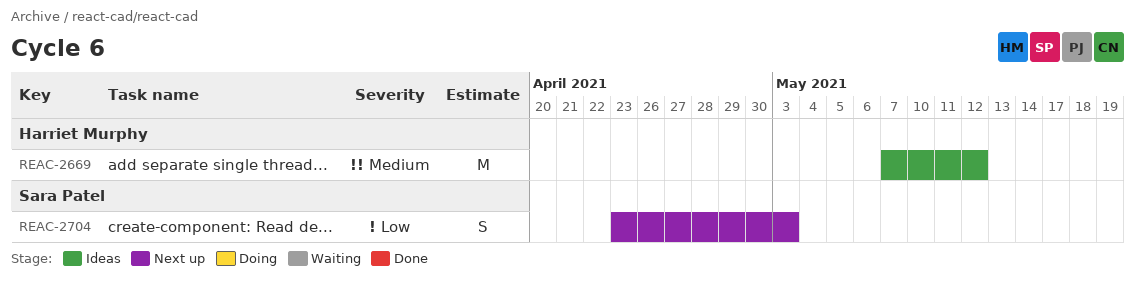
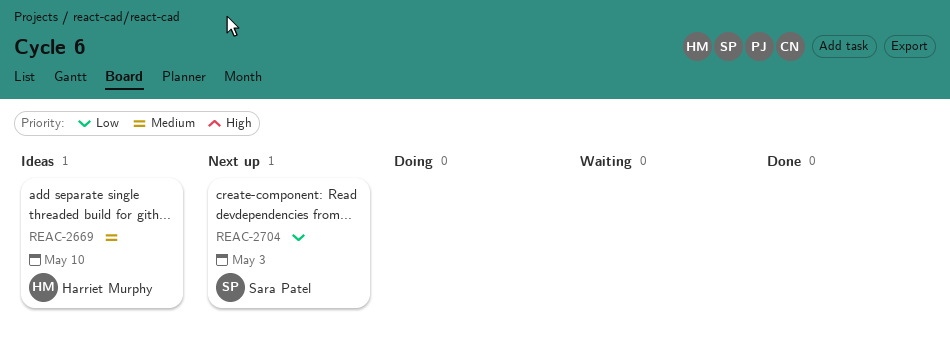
REAC-2669, due: May 12 -> May 10

